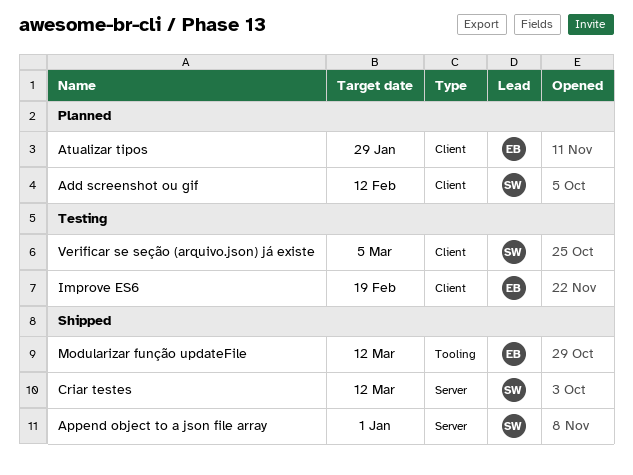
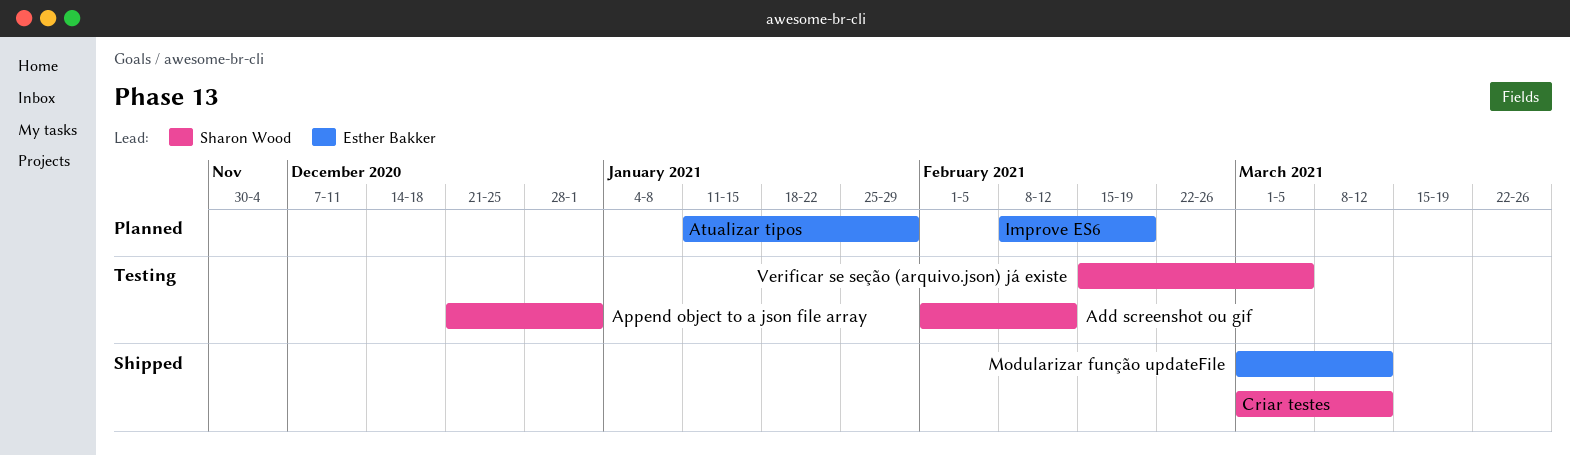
Add screenshot ou gif, status: Planned -> Testing
Append object to a json file array, status: Shipped -> Testing
Improve ES6, status: Testing -> Planned

